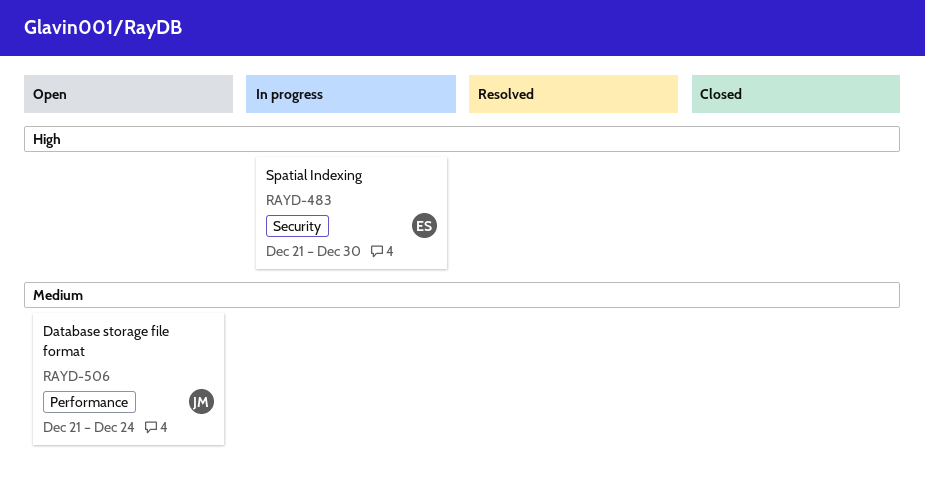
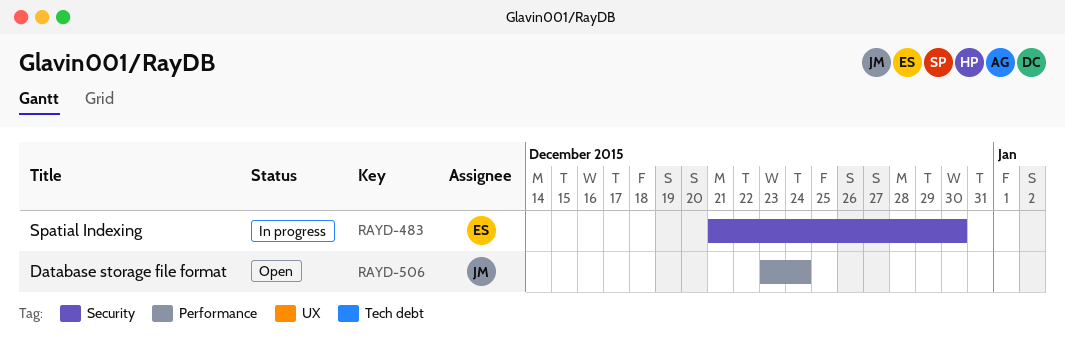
RAYD-506, start: Dec 21 -> Dec 23

